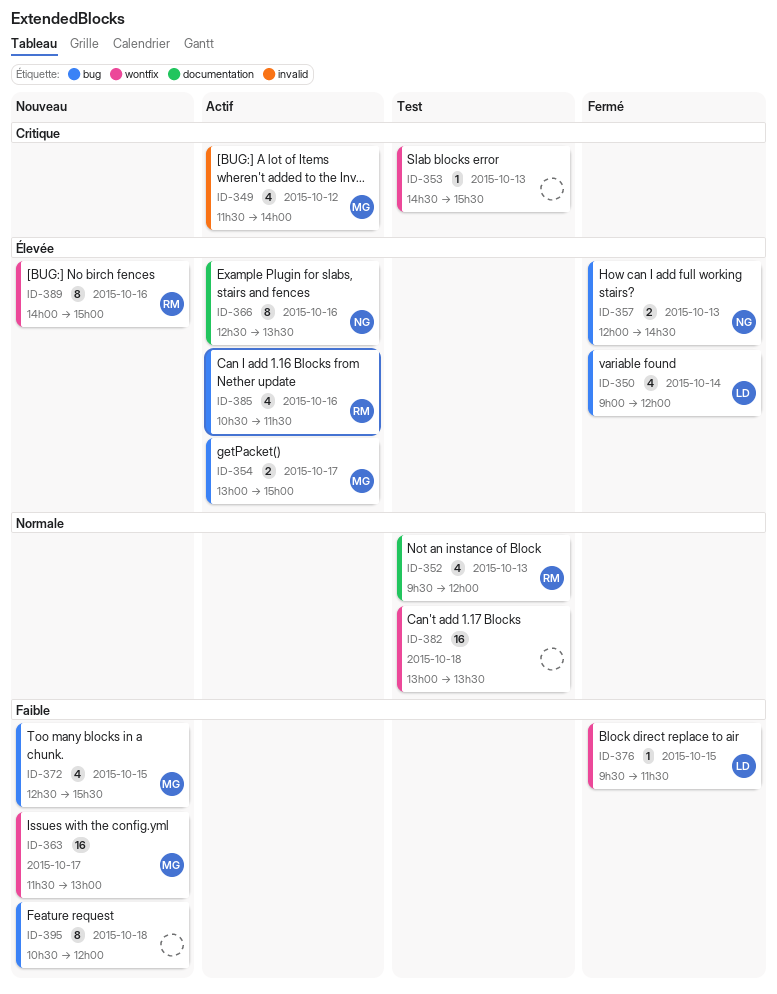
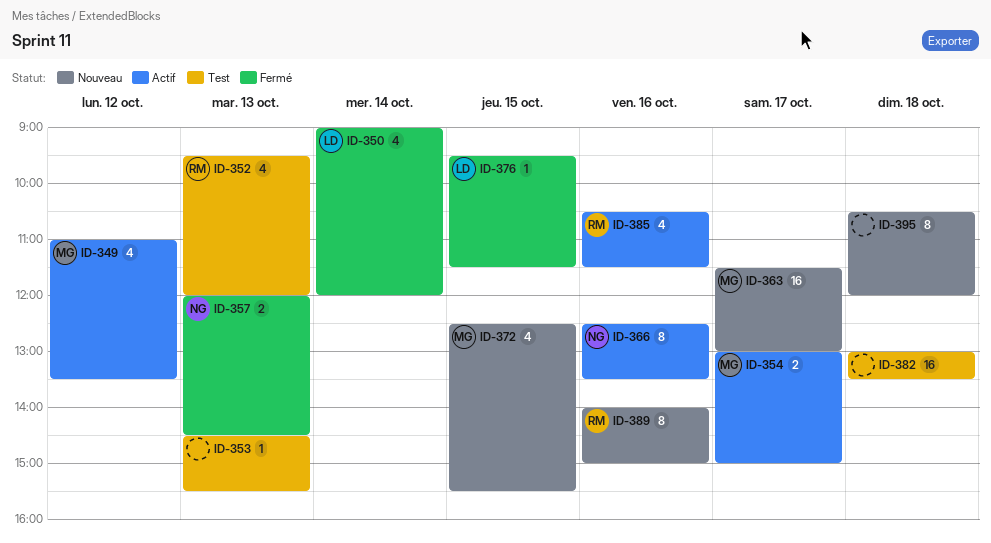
ID-349, begins: 11:30 -> 11:00
ID-349, ends: 14:00 -> 13:30

